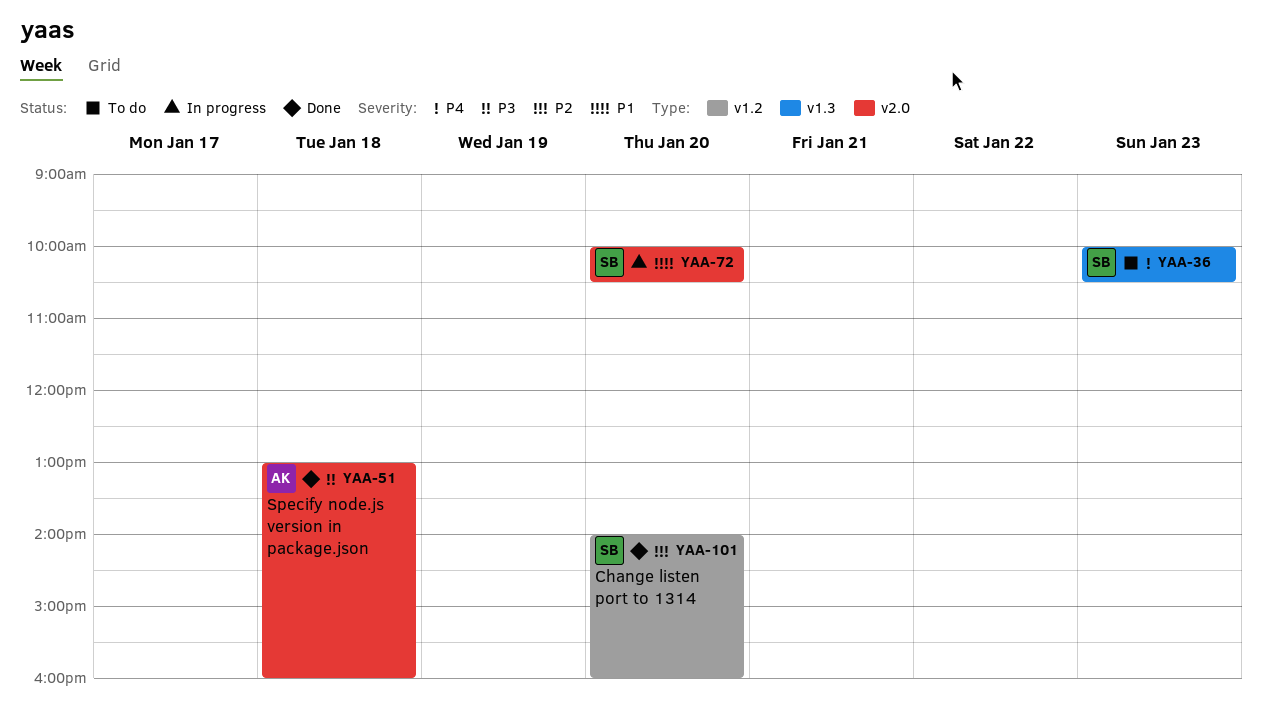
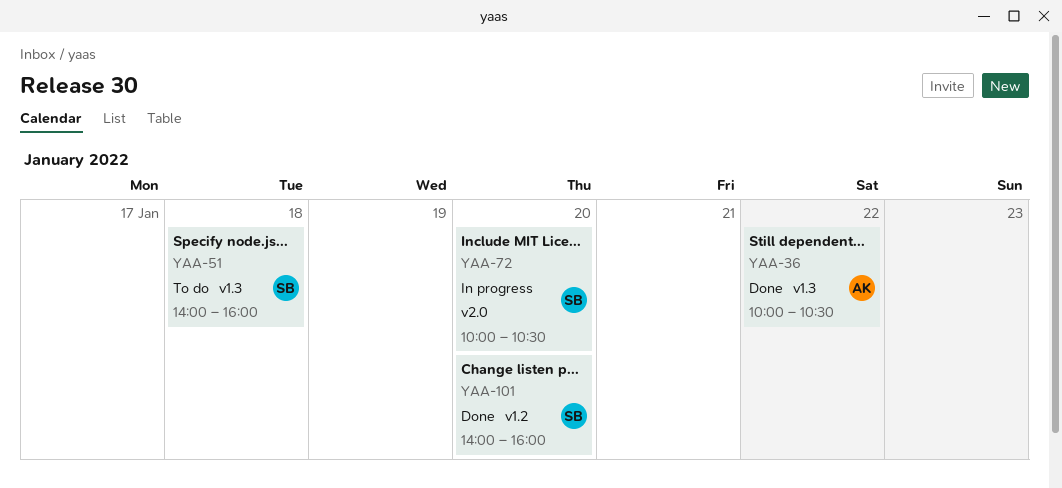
YAA-36, status: To do -> Done
YAA-36, owner: SB -> AK
YAA-36, day: Jan 23 -> Jan 22
YAA-51, status: Done -> To do
YAA-51, owner: AK -> SB
YAA-51, label: v2.0 -> v1.3
YAA-51, begins: 13:00 -> 14:00

